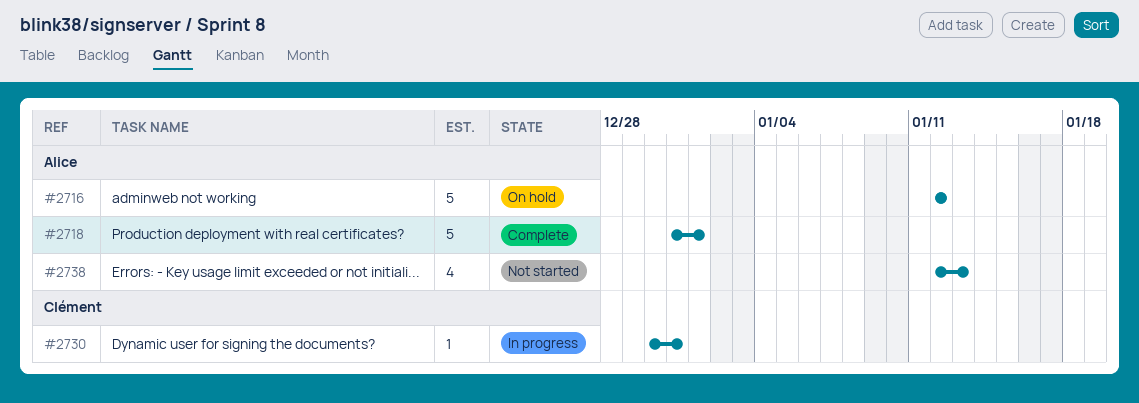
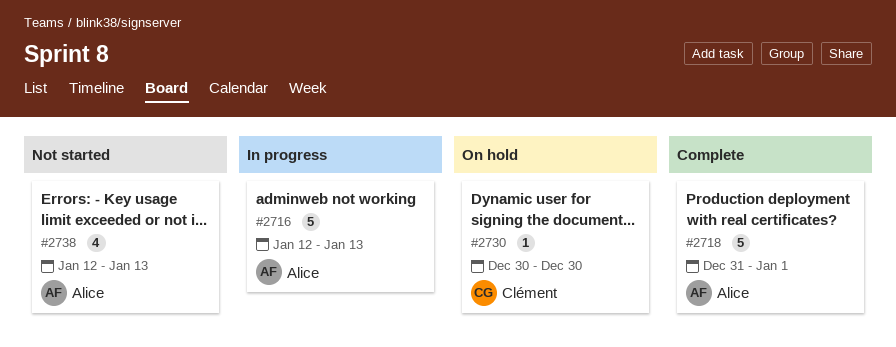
#2716, status: On hold -> In progress
#2716, due: Jan 12 -> Jan 13
#2730, status: In progress -> On hold
#2730, due: Dec 31 -> Dec 30

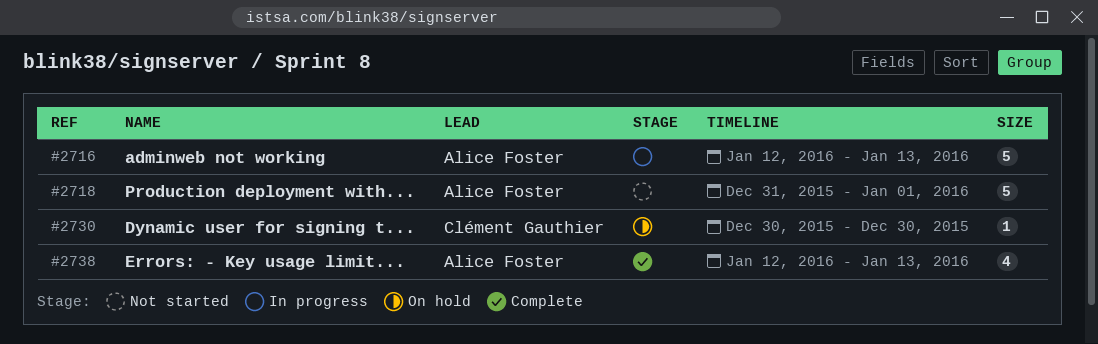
#2718, status: Complete -> Not started
#2738, status: Not started -> Complete

